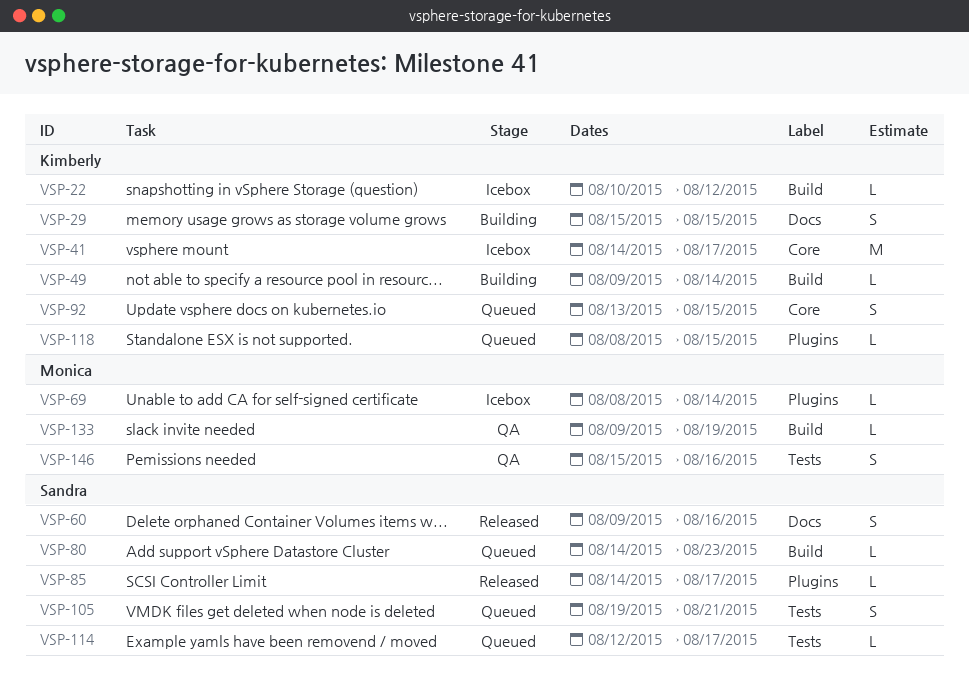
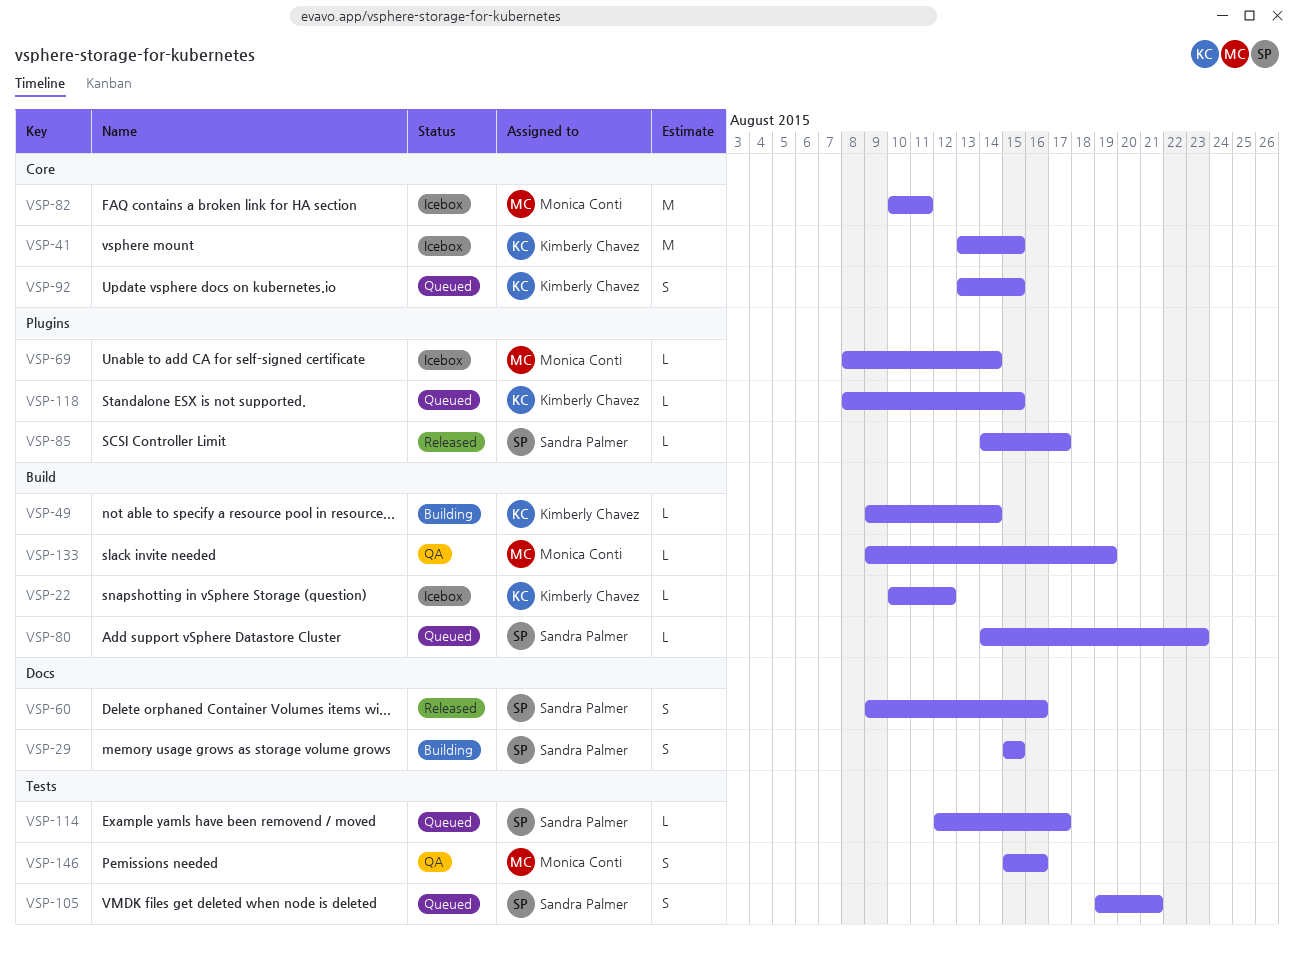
VSP-29, owner: Kimberly Chavez -> Sandra Palmer
VSP-41, start: Aug 14 -> Aug 13
VSP-41, due: Aug 17 -> Aug 15
VSP-82: none -> present

